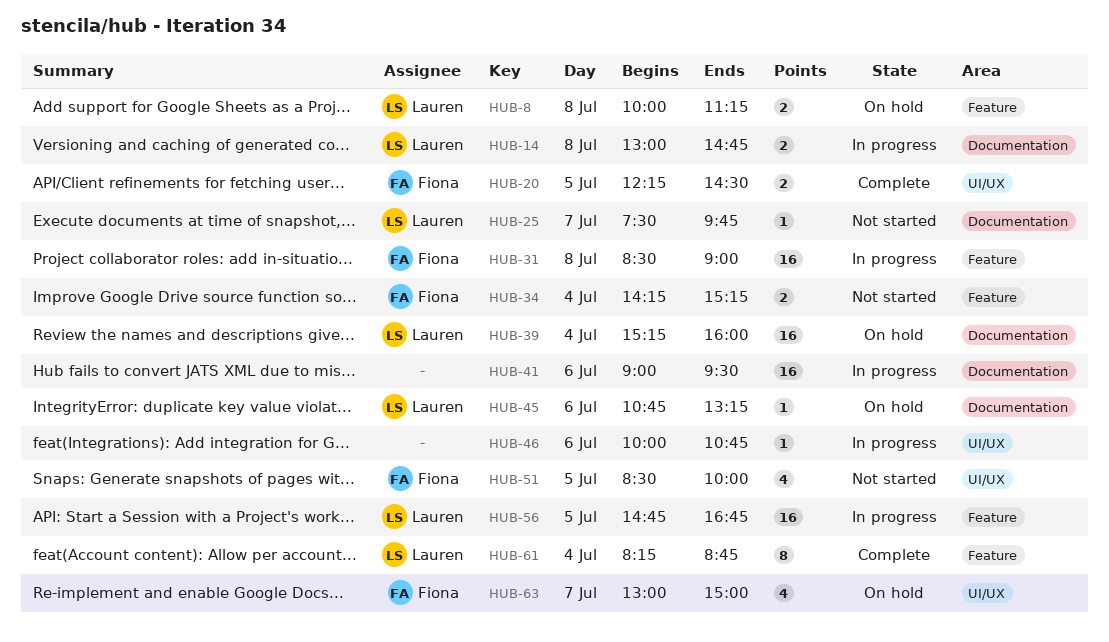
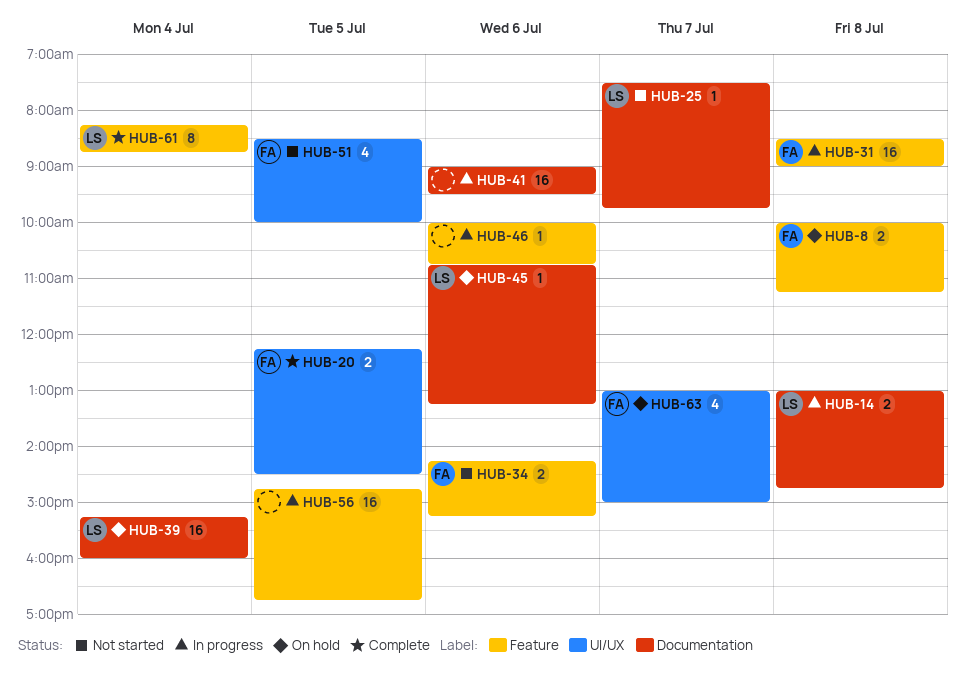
HUB-8, owner: Lauren -> Fiona
HUB-34, day: Jul 4 -> Jul 6
HUB-46, label: UI/UX -> Feature
HUB-56, owner: Lauren -> none

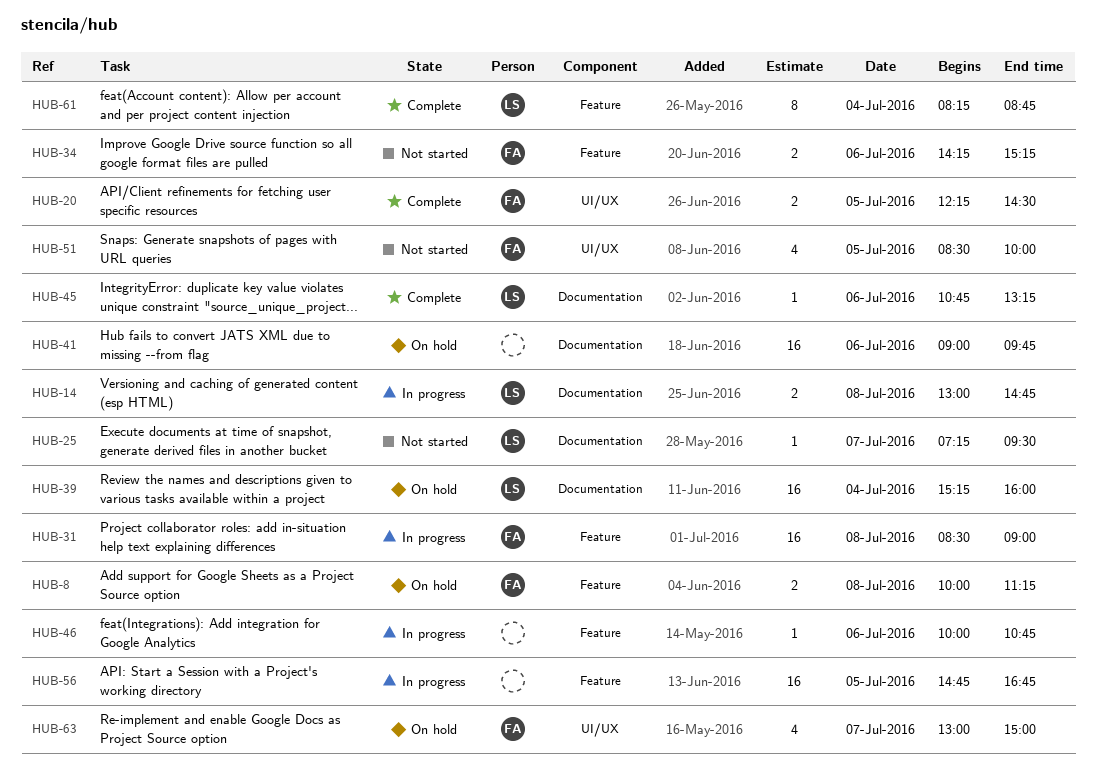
HUB-25, begins: 07:30 -> 07:15
HUB-25, ends: 09:45 -> 09:30
HUB-41, status: In progress -> On hold
HUB-41, ends: 09:30 -> 09:45
HUB-45, status: On hold -> Complete

